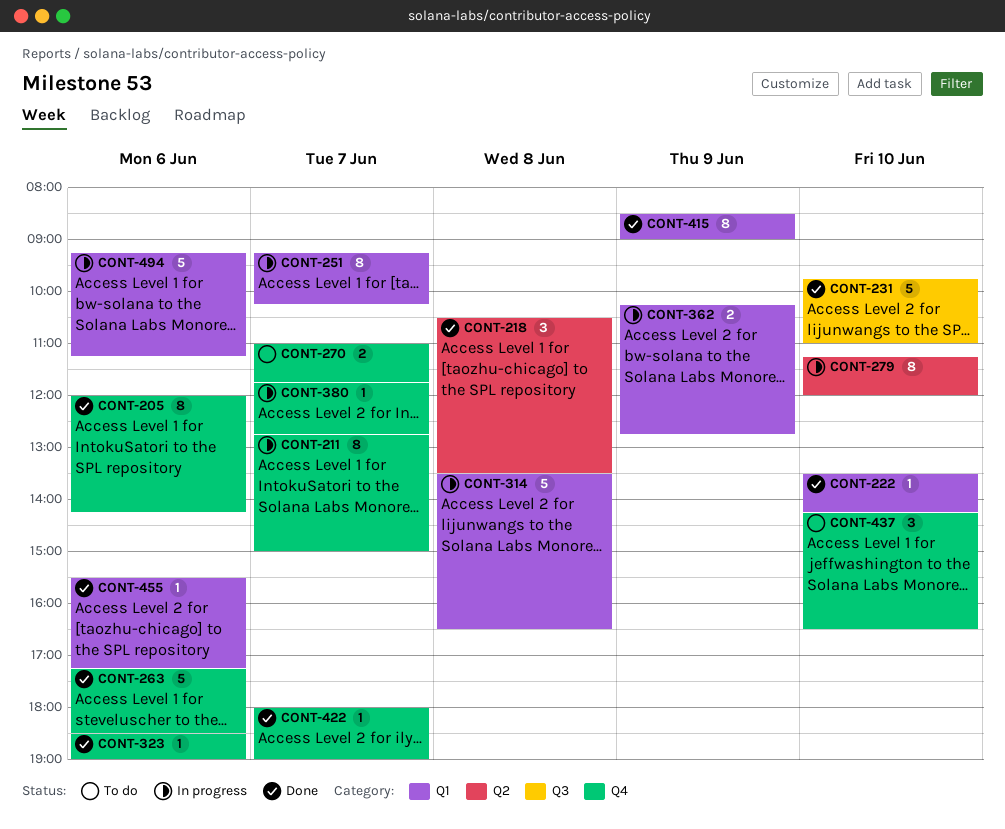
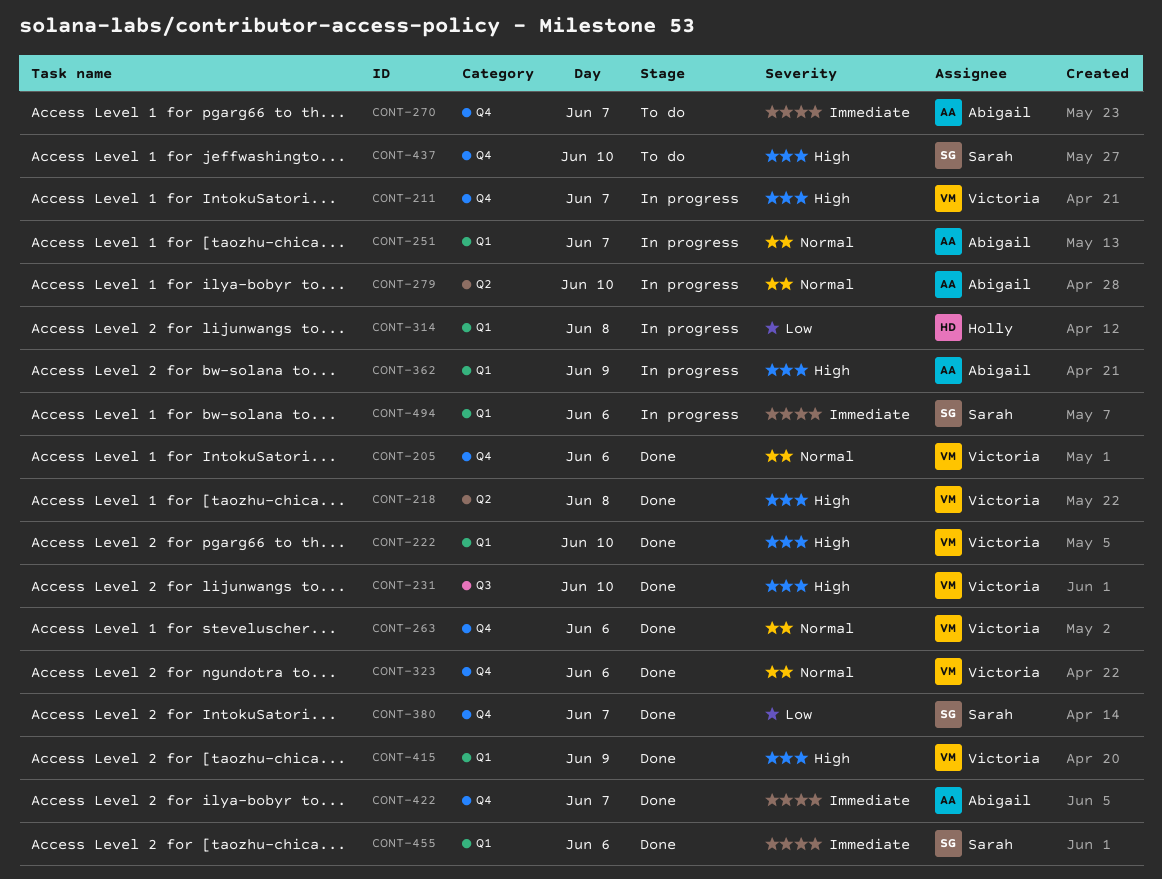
CONT-380, status: In progress -> Done

